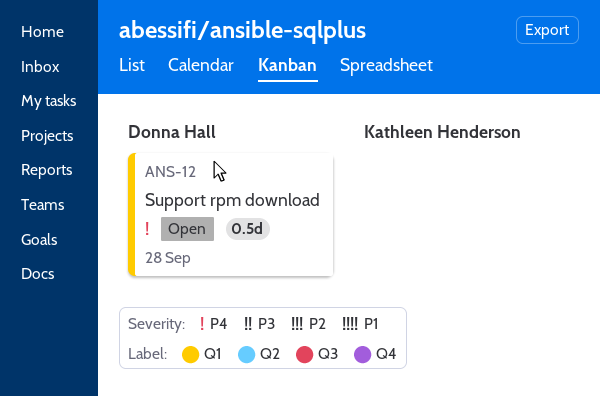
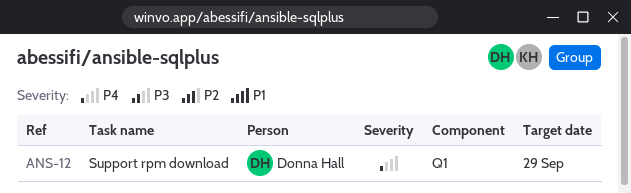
ANS-12, due: Sep 28 -> Sep 29

